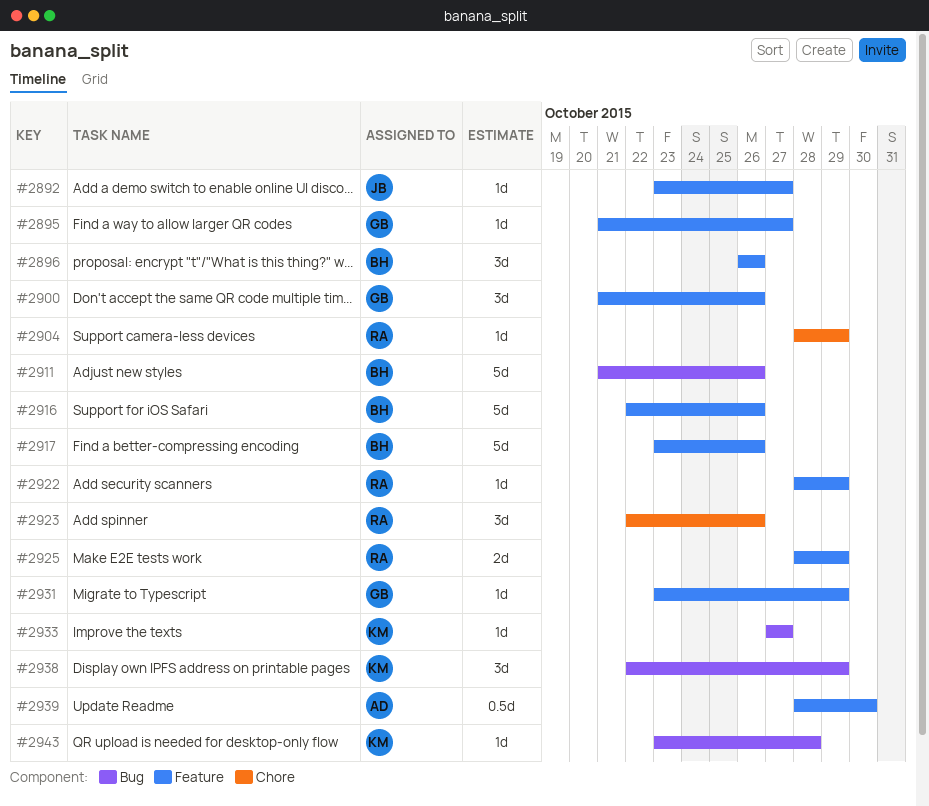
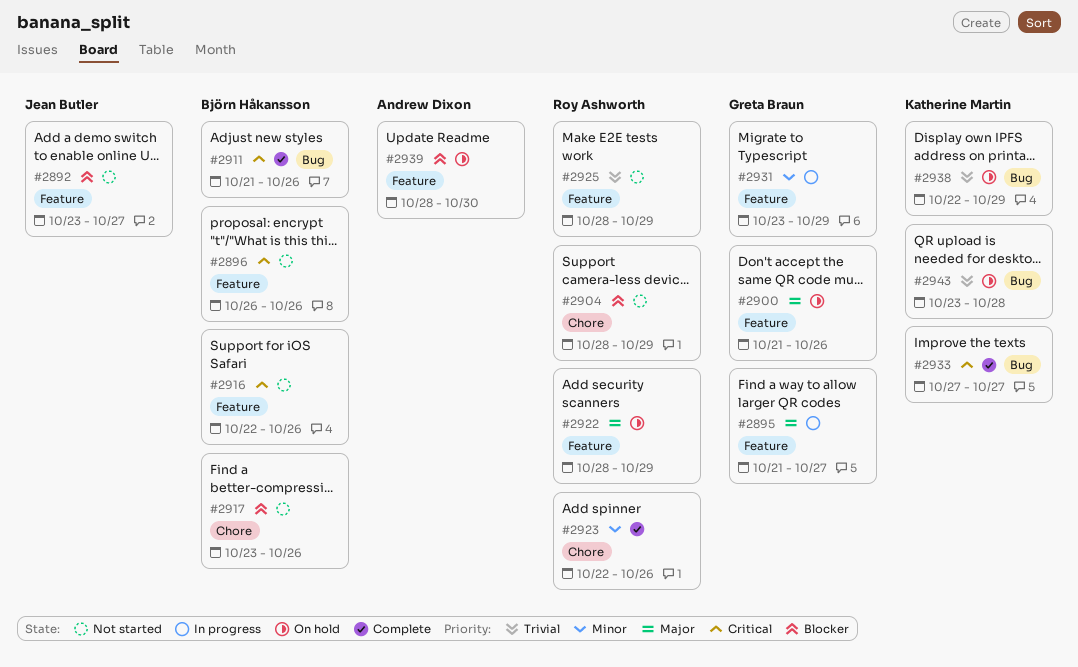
#2917, label: Feature -> Chore

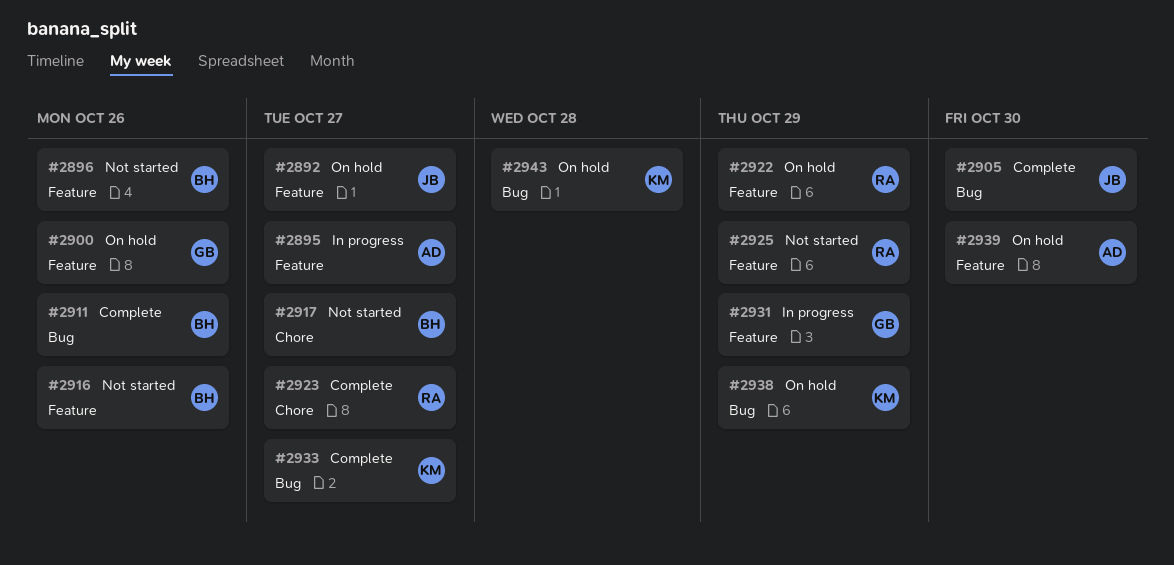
#2892, status: Not started -> On hold
#2895, owner: Greta Braun -> Andrew Dixon
#2904: present -> none
#2905: none -> present
#2917, due: Oct 26 -> Oct 27
#2923, due: Oct 26 -> Oct 27

